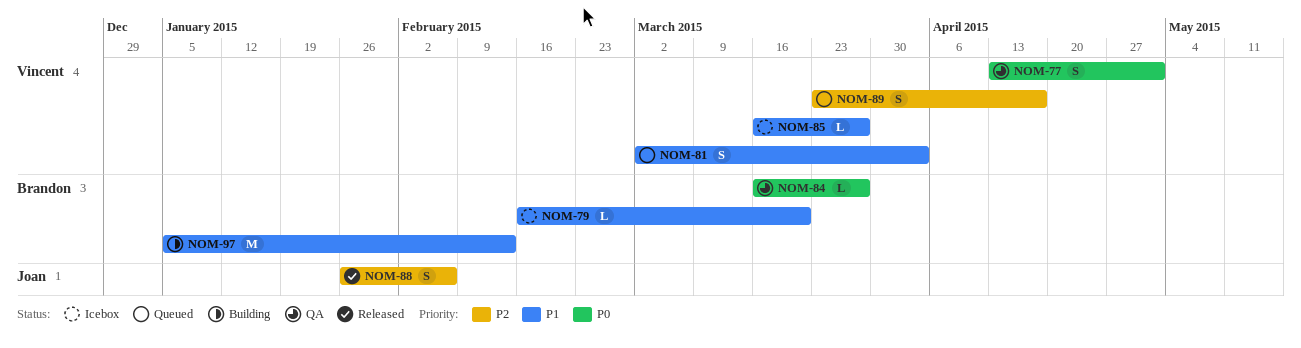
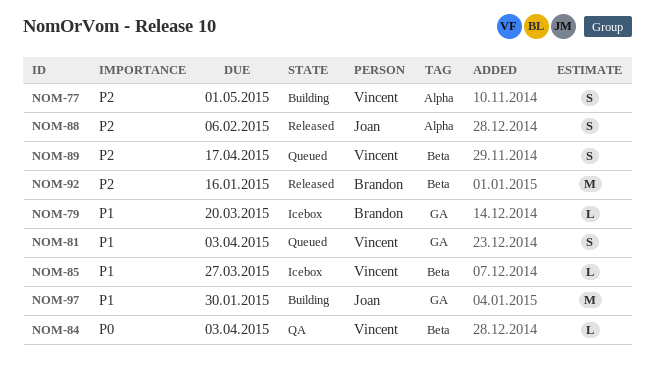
NOM-77, status: QA -> Building
NOM-77, priority: P0 -> P2
NOM-84, owner: Brandon -> Vincent
NOM-84, due: Mar 27 -> Apr 3
NOM-92: none -> present
NOM-97, owner: Brandon -> Joan
NOM-97, due: Feb 13 -> Jan 30

